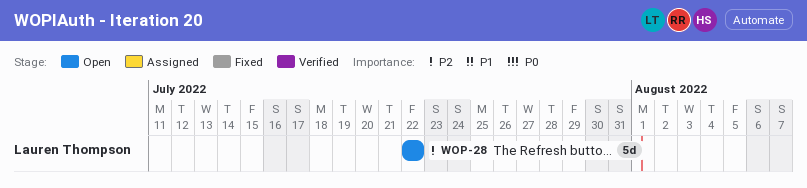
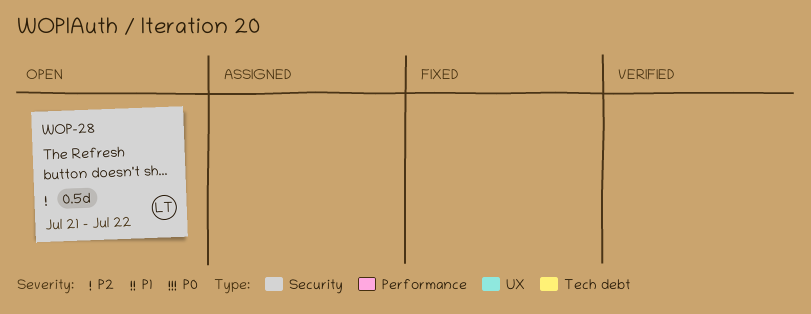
WOP-28, estimate: 5d -> 0.5d
WOP-28, start: Jul 22 -> Jul 21

